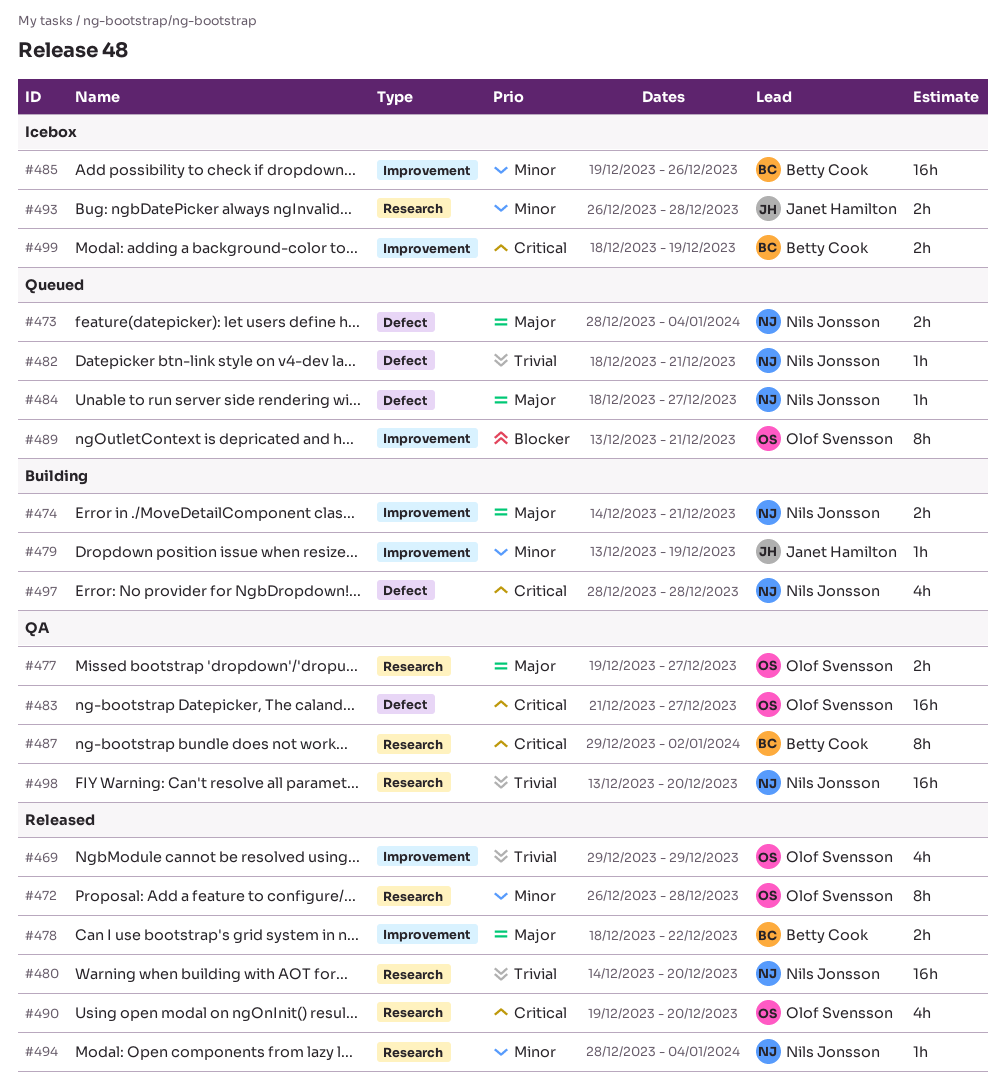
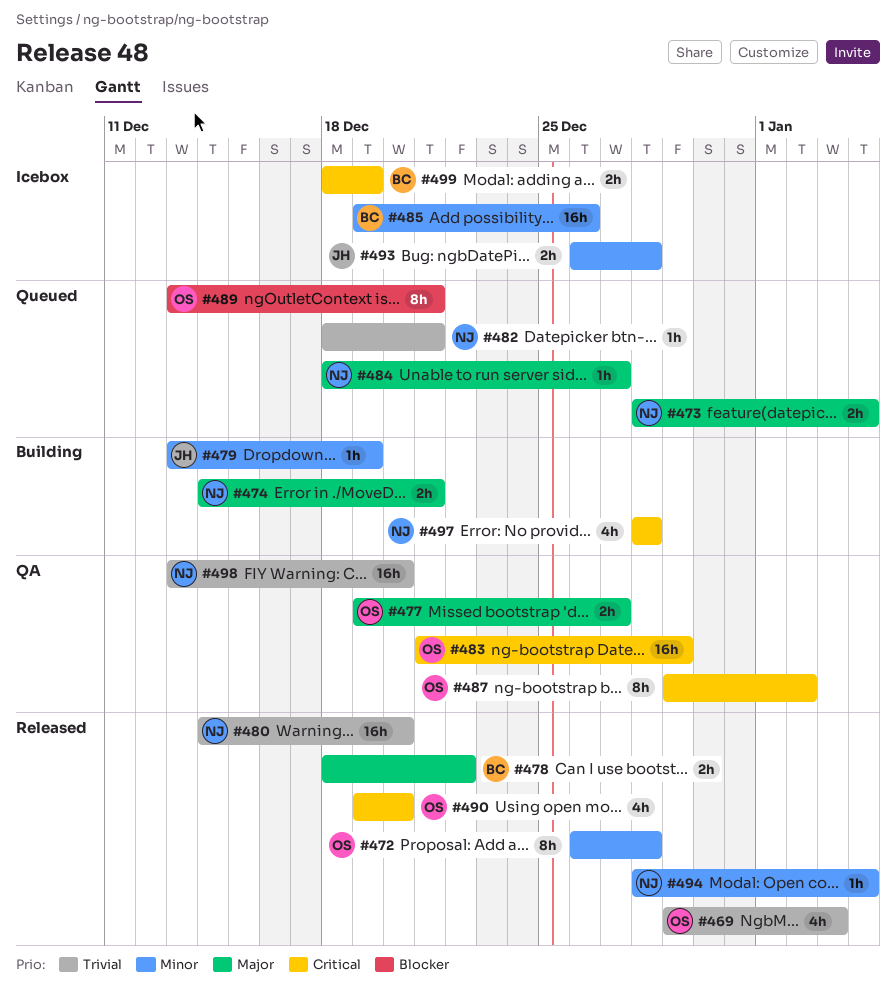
#469, due: Dec 29 -> Jan 3
#483, due: Dec 27 -> Dec 29
#487, owner: Betty Cook -> Olof Svensson

